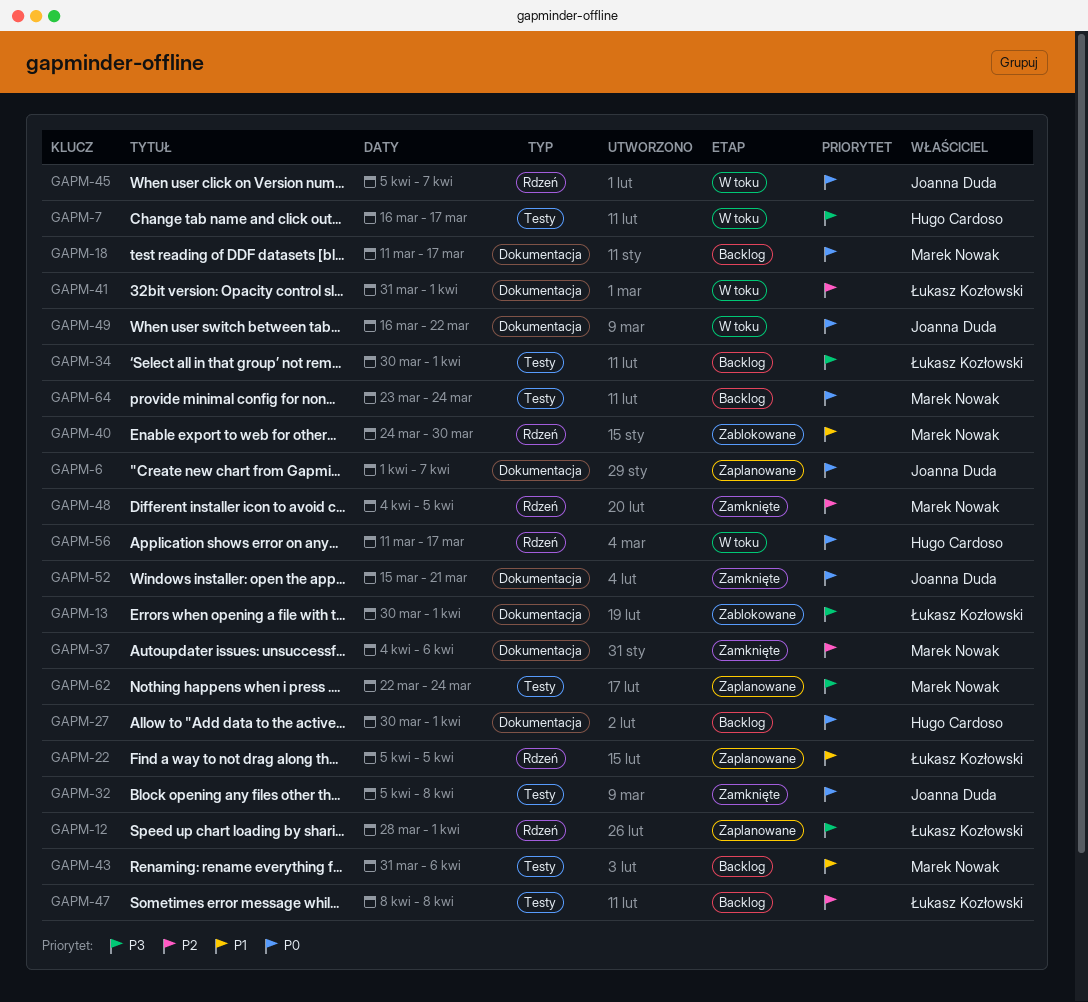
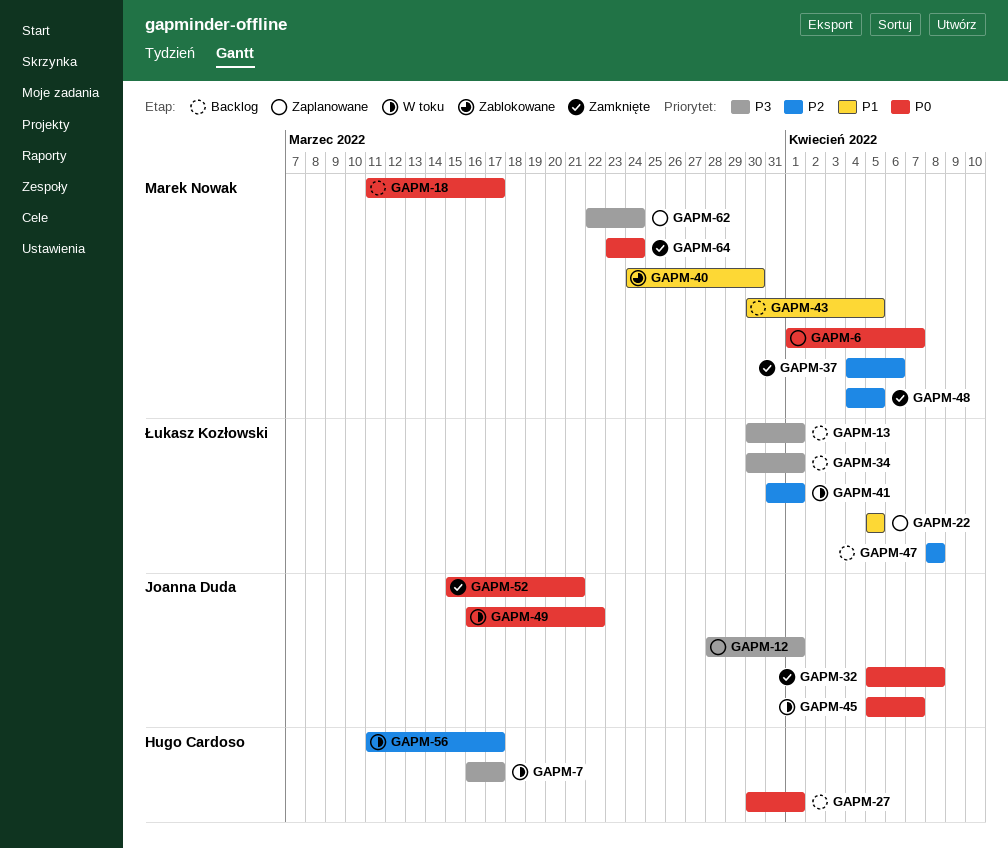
GAPM-6, owner: Joanna Duda -> Marek Nowak
GAPM-12, owner: Łukasz Kozłowski -> Joanna Duda
GAPM-13, status: Zablokowane -> Backlog
GAPM-43, start: Mar 31 -> Mar 30
GAPM-43, due: Apr 6 -> Apr 5
GAPM-56, priority: P0 -> P2
GAPM-64, status: Backlog -> Zamknięte

